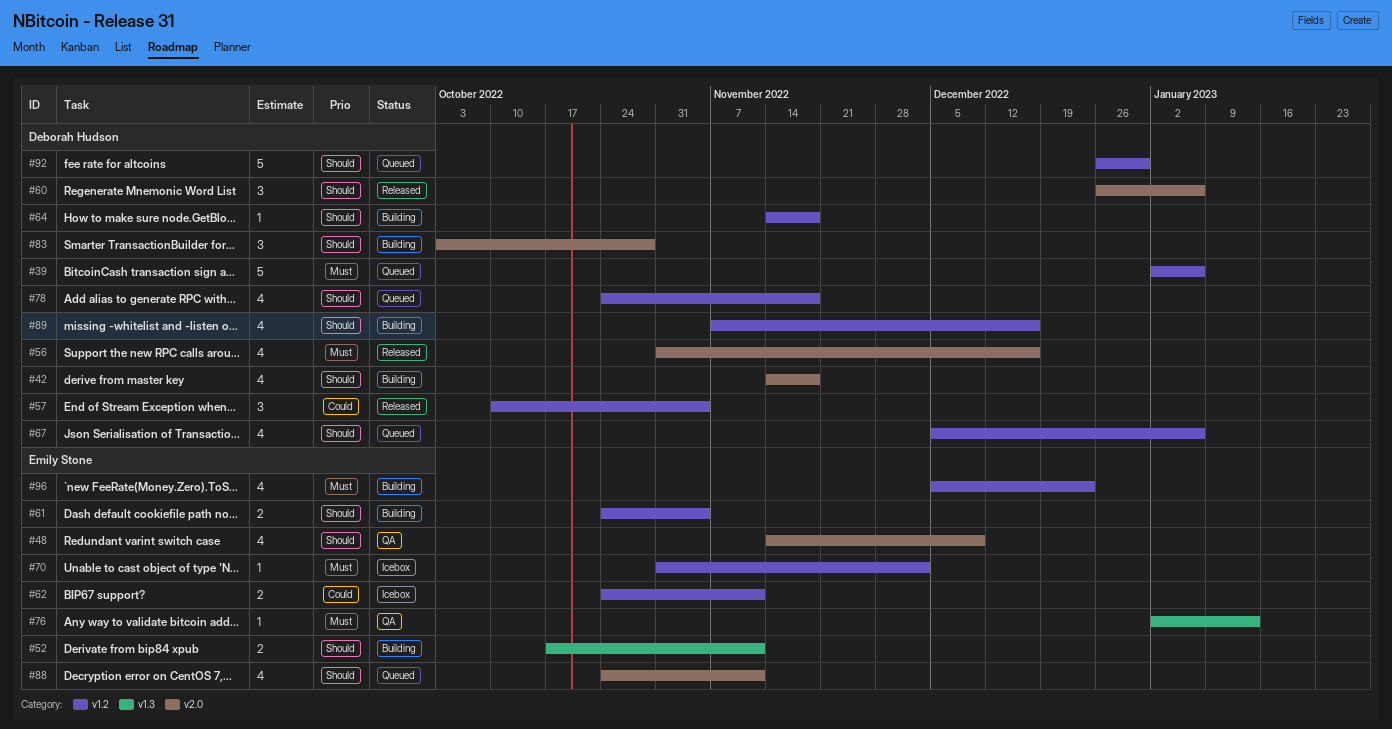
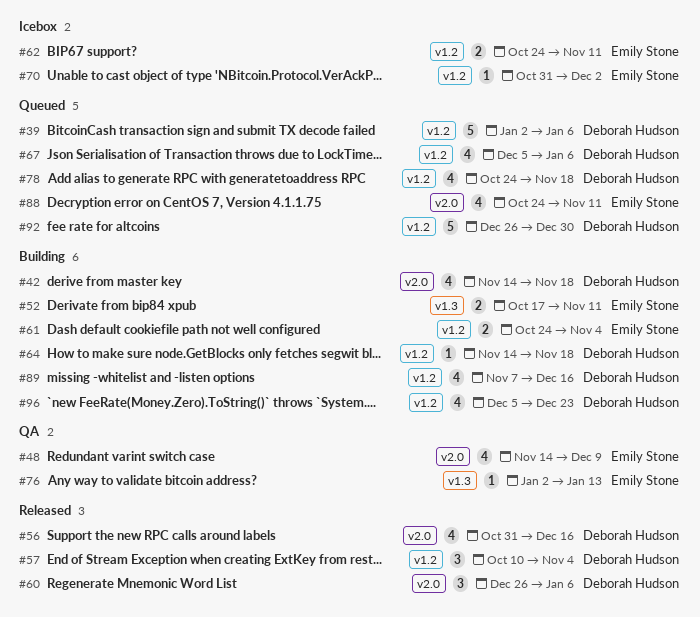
#83: present -> none
#96, owner: Emily Stone -> Deborah Hudson

